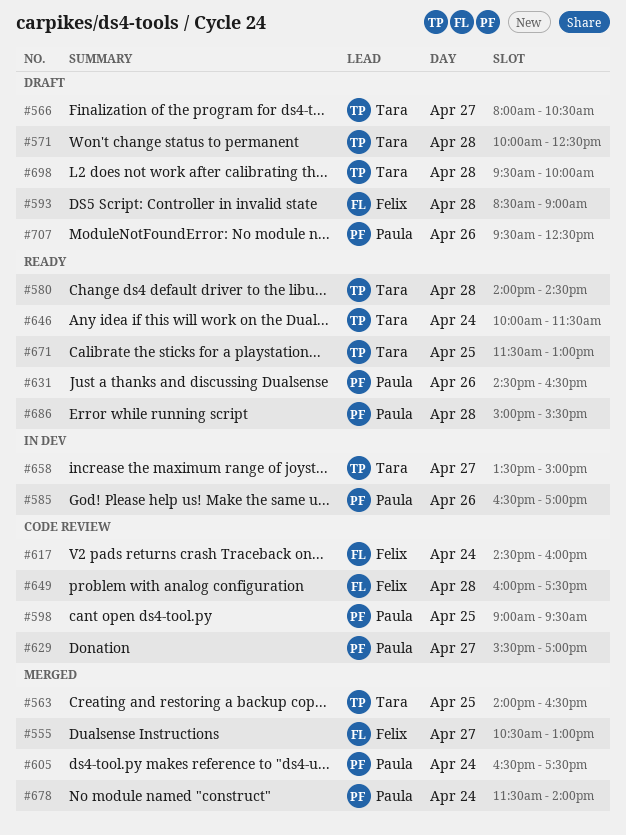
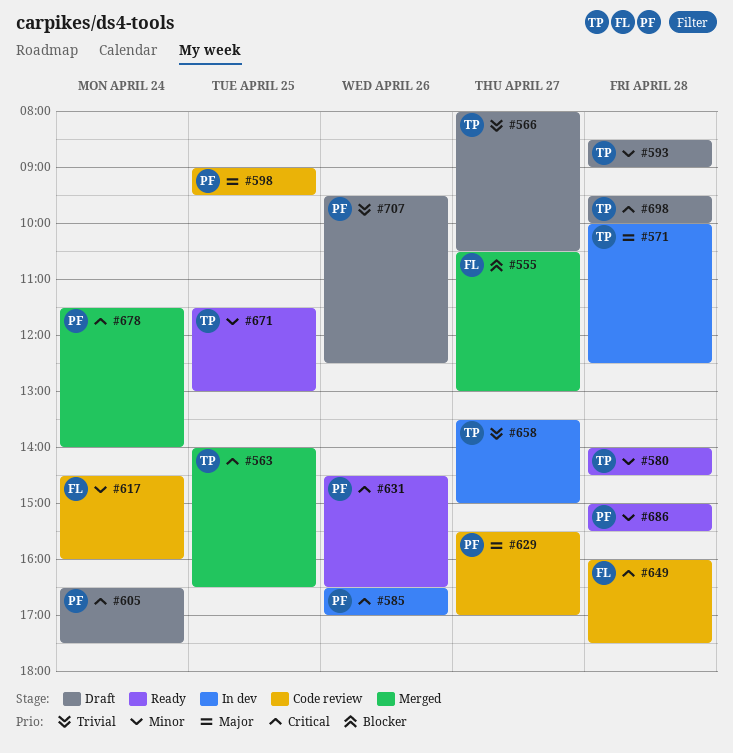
#571, status: Draft -> In dev
#593, owner: Felix -> Tara
#605, status: Merged -> Draft
#646: present -> none

